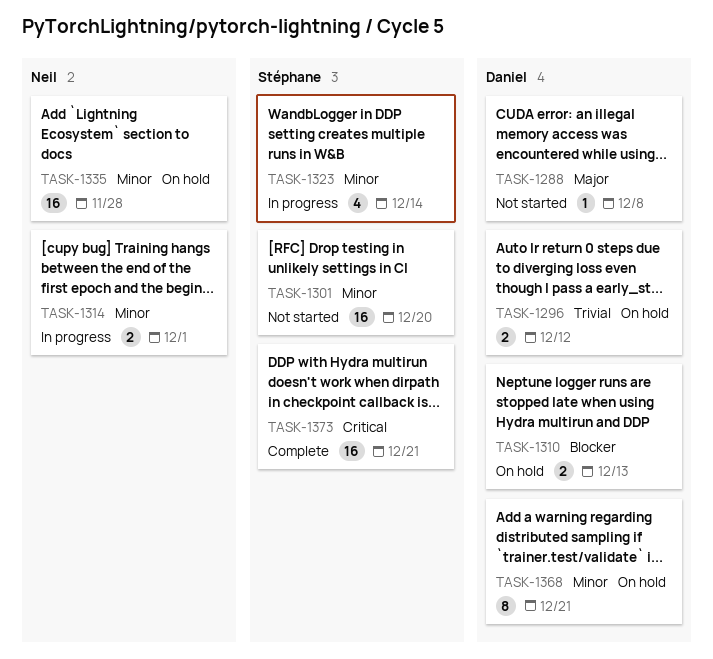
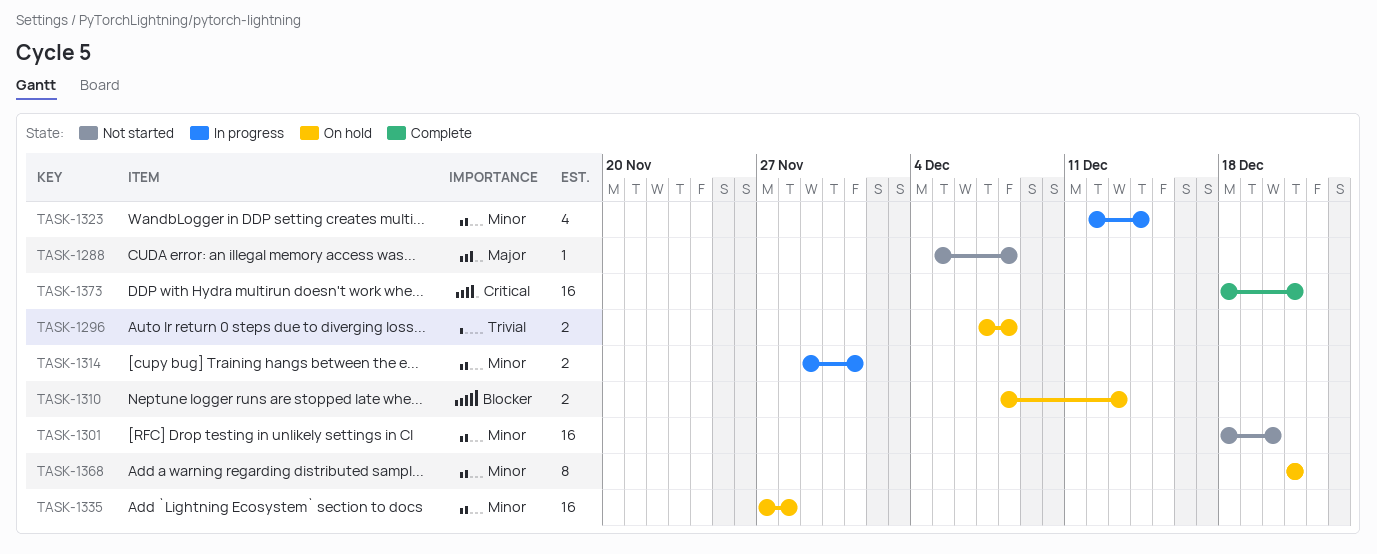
TASK-1296, due: Dec 12 -> Dec 8

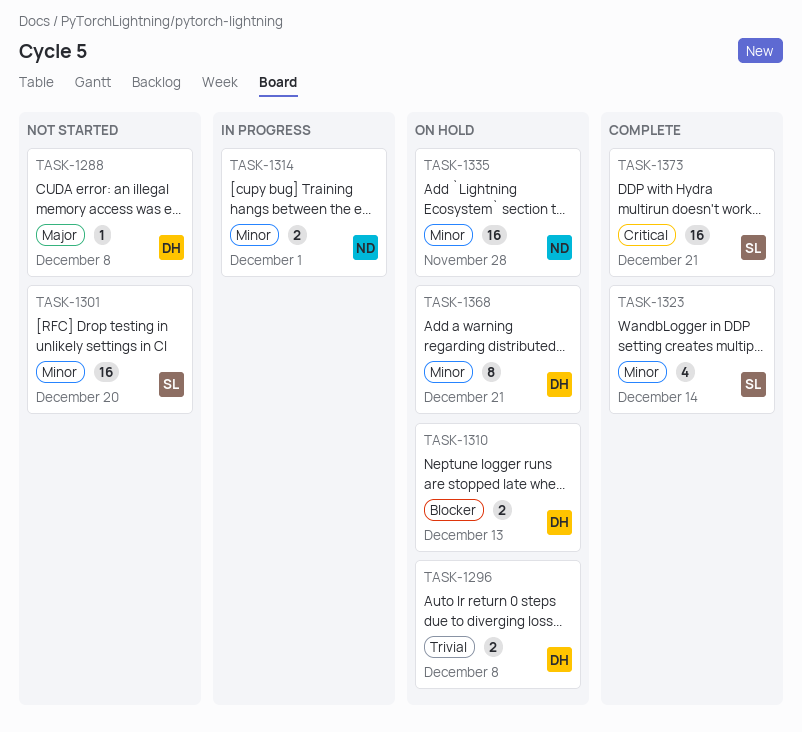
TASK-1323, status: In progress -> Complete

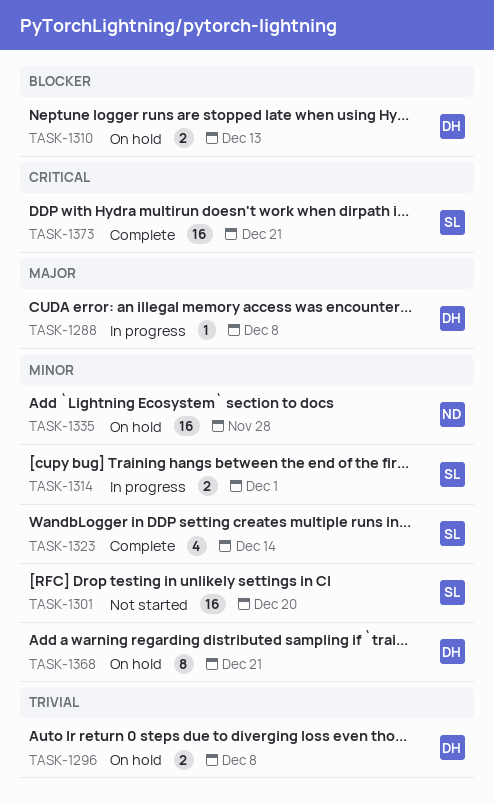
TASK-1288, status: Not started -> In progress
TASK-1314, owner: ND -> SL

